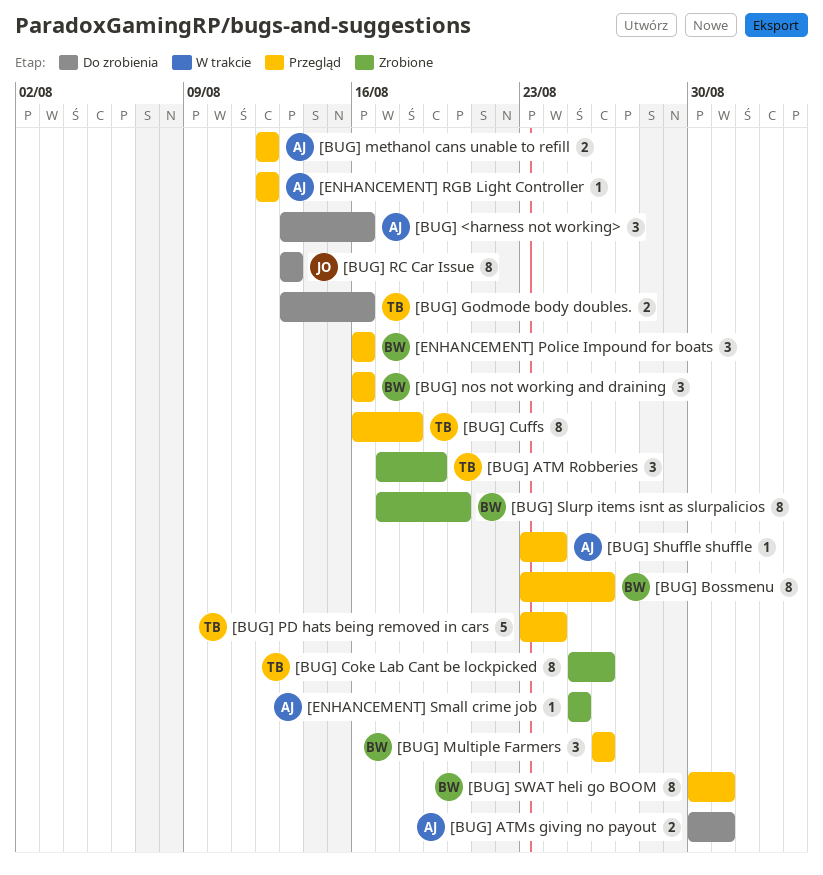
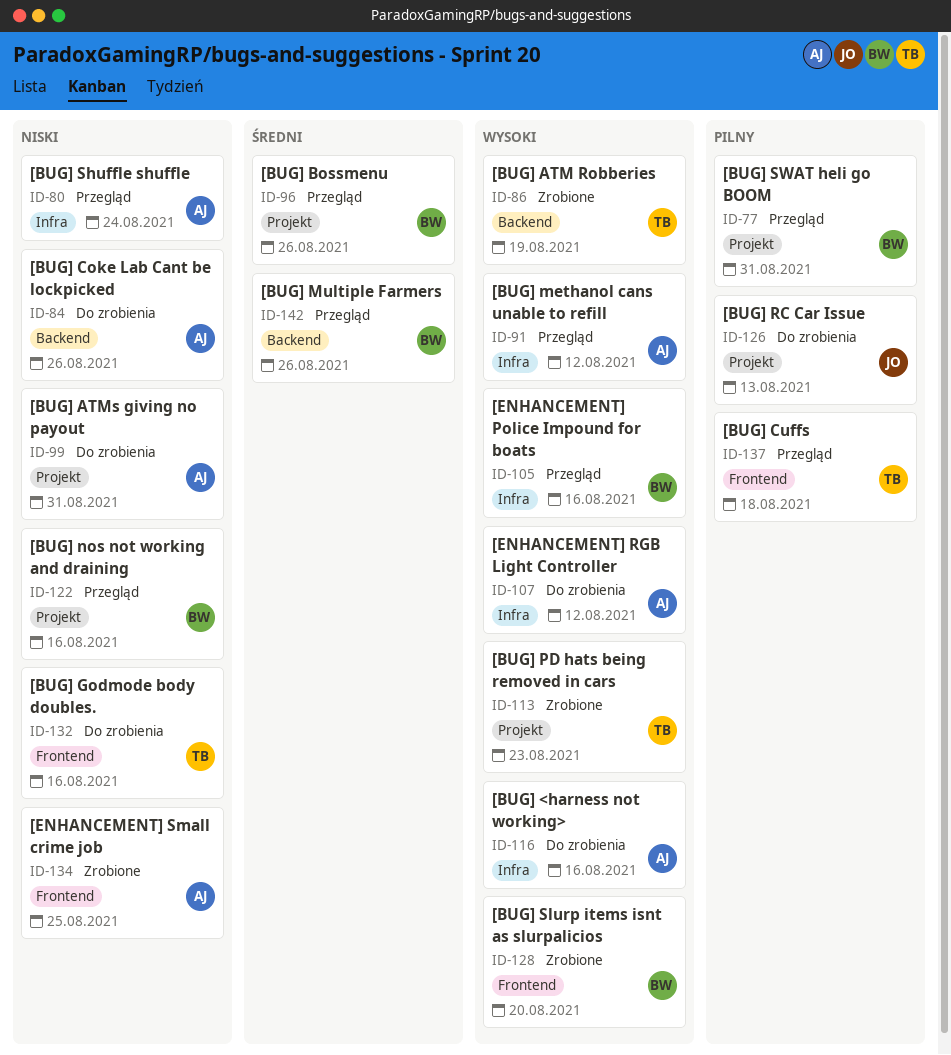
[BUG] Coke Lab Cant be lockpicked, status: Zrobione -> Do zrobienia
[BUG] Coke Lab Cant be lockpicked, owner: TB -> AJ
[BUG] PD hats being removed in cars, status: Przegląd -> Zrobione
[BUG] PD hats being removed in cars, due: Aug 24 -> Aug 23
[ENHANCEMENT] RGB Light Controller, status: Przegląd -> Do zrobienia

